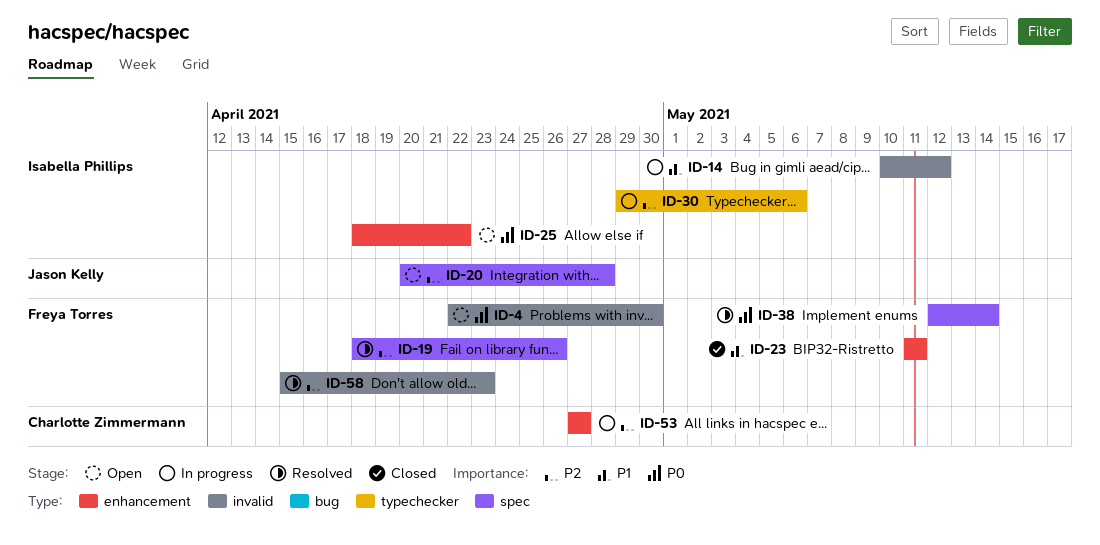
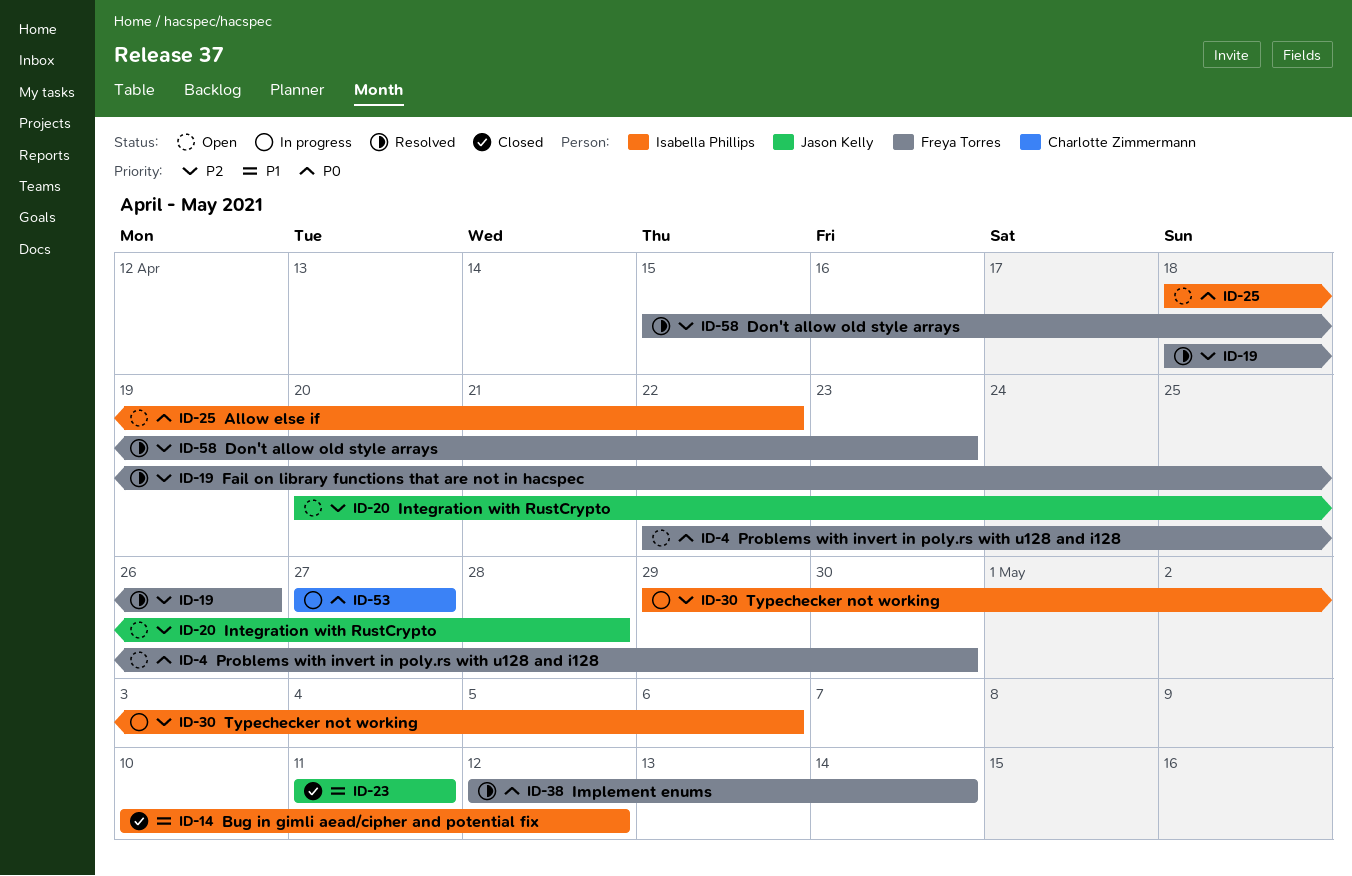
ID-14, status: In progress -> Closed
ID-23, owner: Freya Torres -> Jason Kelly
ID-53, priority: P2 -> P0

